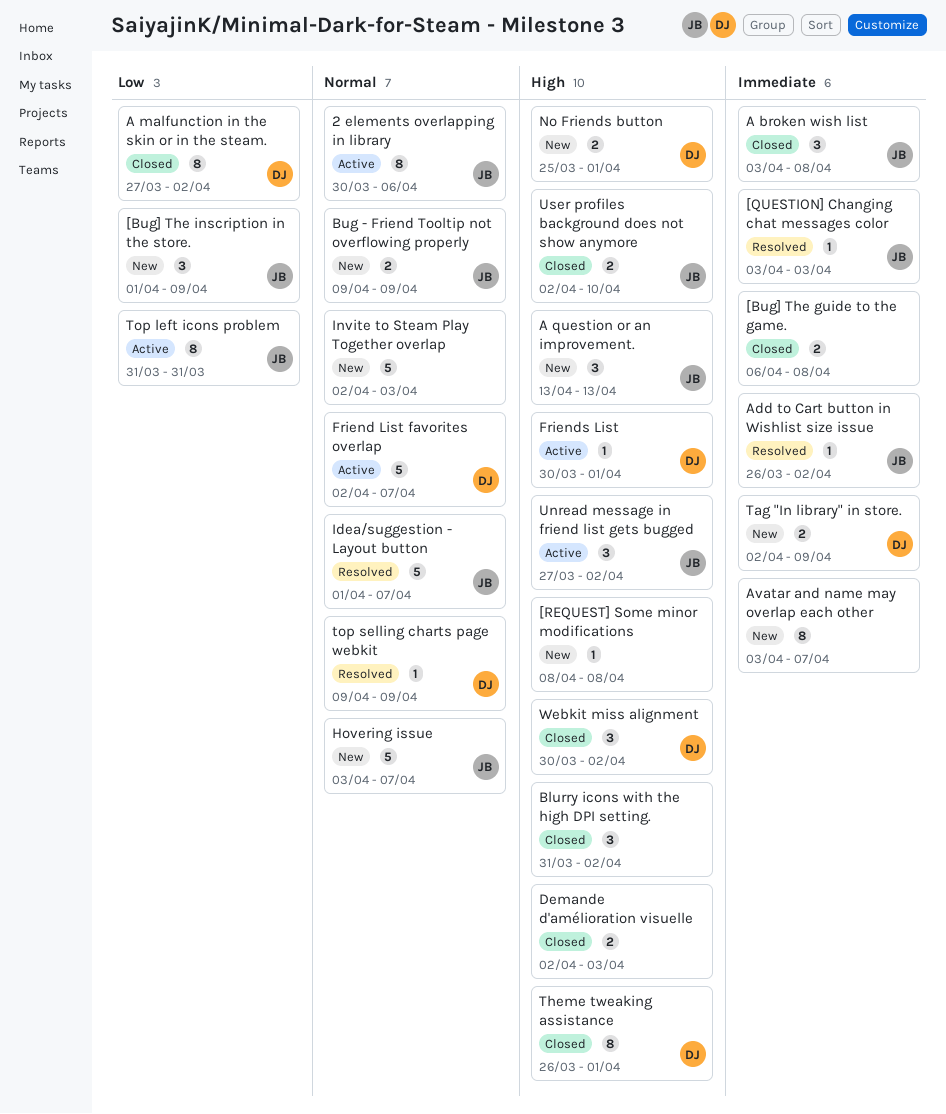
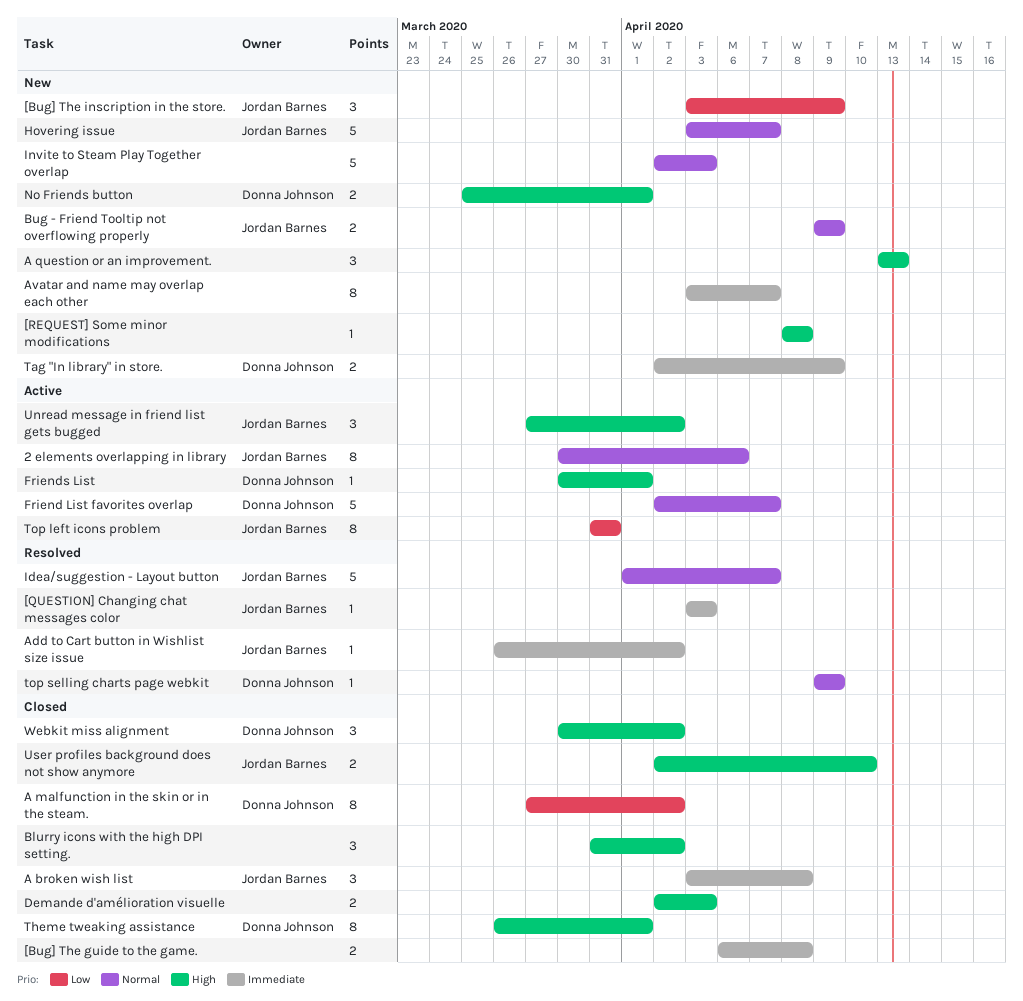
[Bug] The inscription in the store., start: Apr 1 -> Apr 3
A question or an improvement., owner: Jordan Barnes -> none

